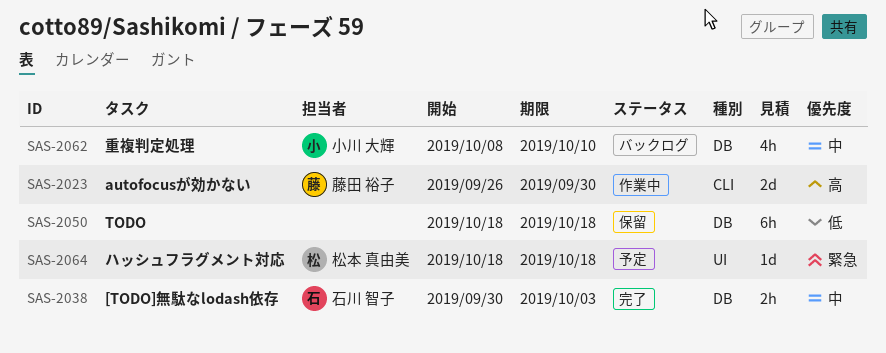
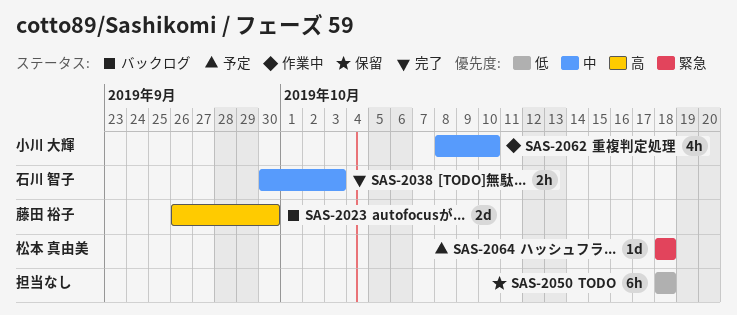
SAS-2023, status: 作業中 -> バックログ
SAS-2062, status: バックログ -> 作業中

